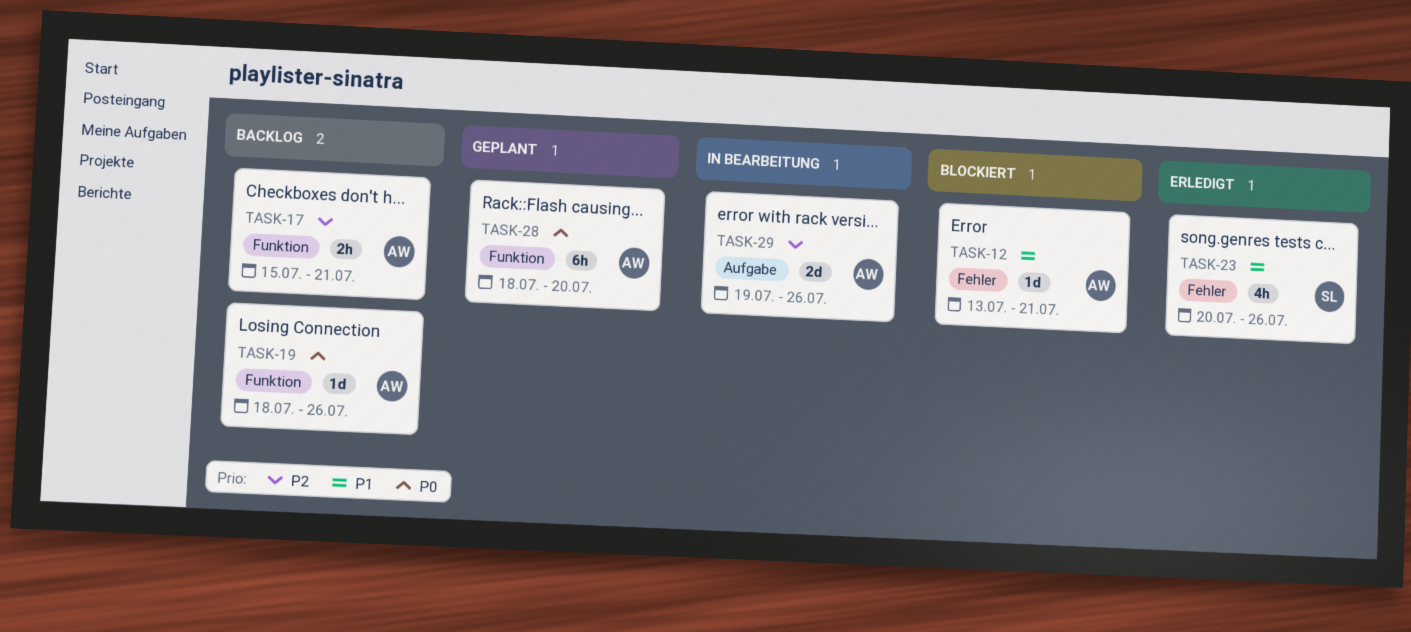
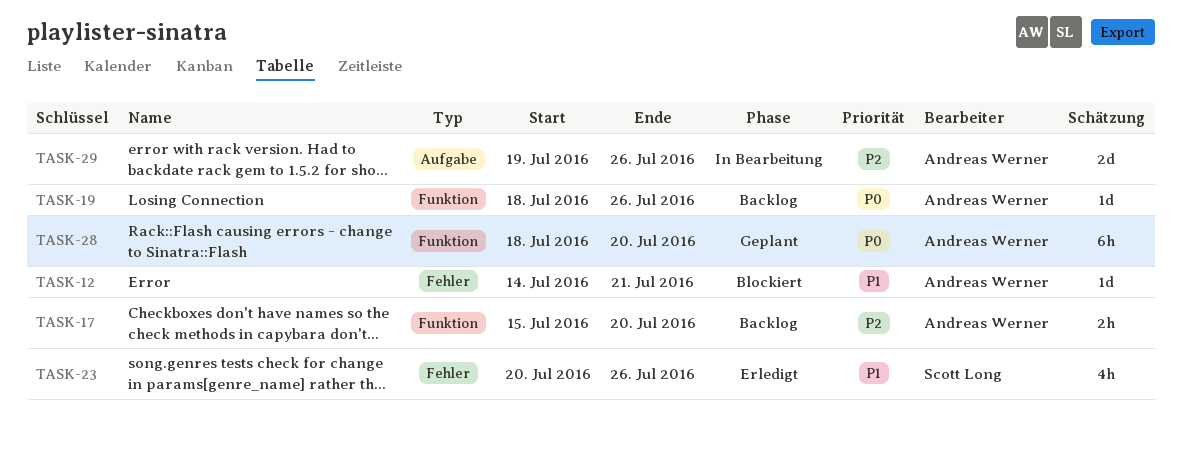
TASK-12, start: Jul 13 -> Jul 14
TASK-17, due: Jul 21 -> Jul 20

